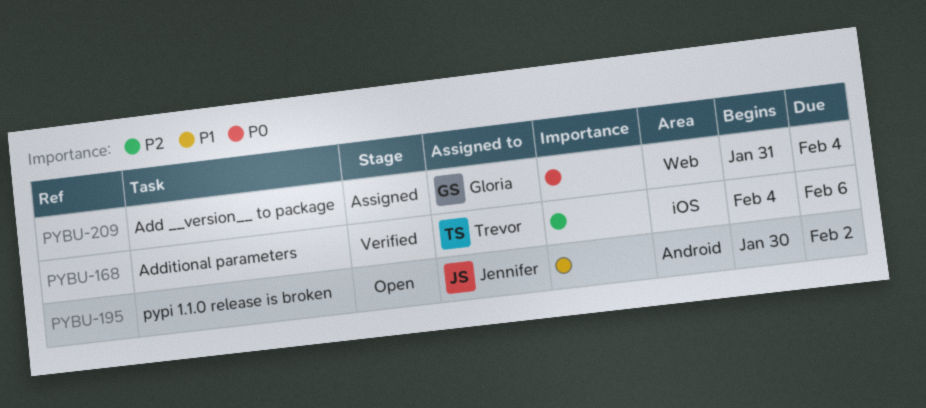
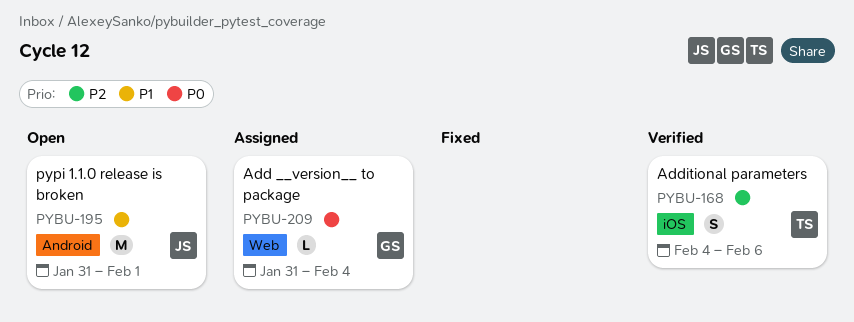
PYBU-195, start: Jan 30 -> Jan 31
PYBU-195, due: Feb 2 -> Feb 1

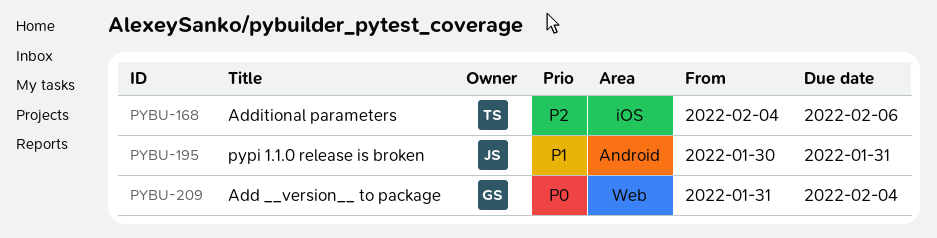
PYBU-195, start: Jan 31 -> Jan 30
PYBU-195, due: Feb 1 -> Jan 31

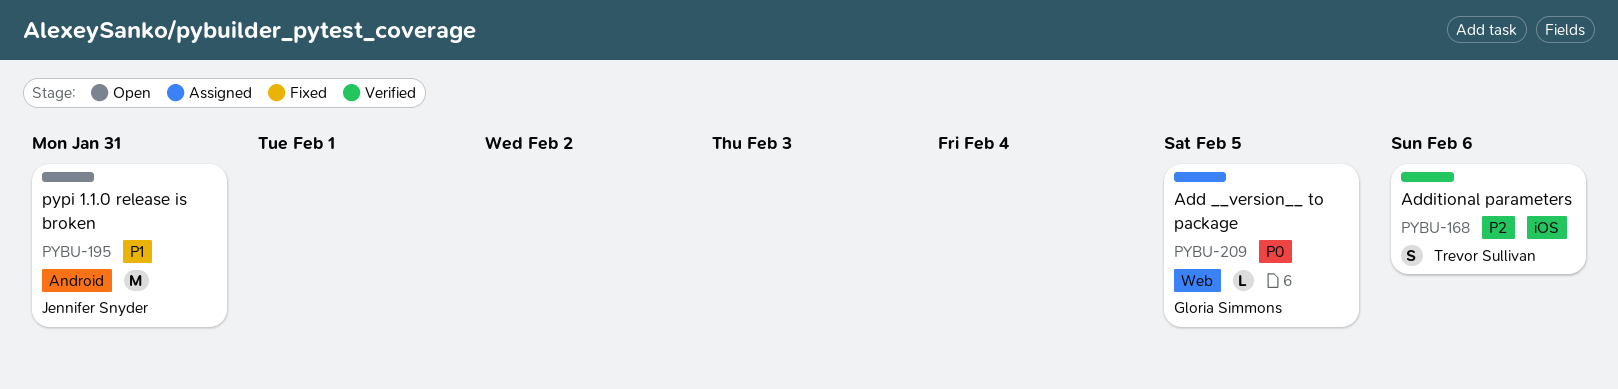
PYBU-209, due: Feb 4 -> Feb 5

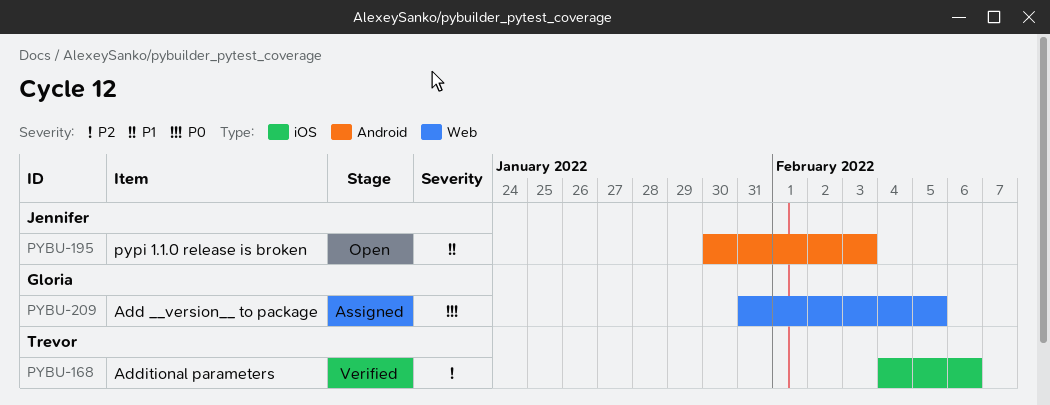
PYBU-195, due: Jan 31 -> Feb 3

